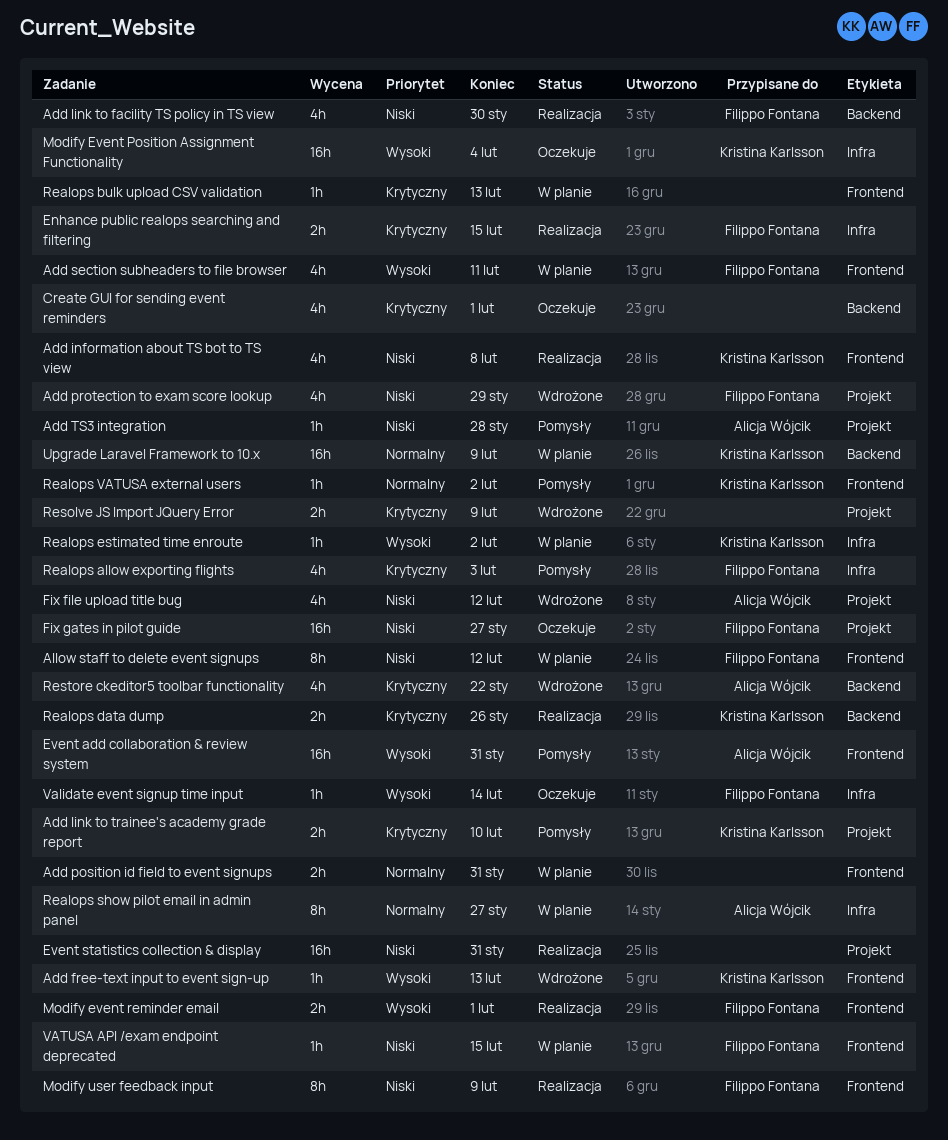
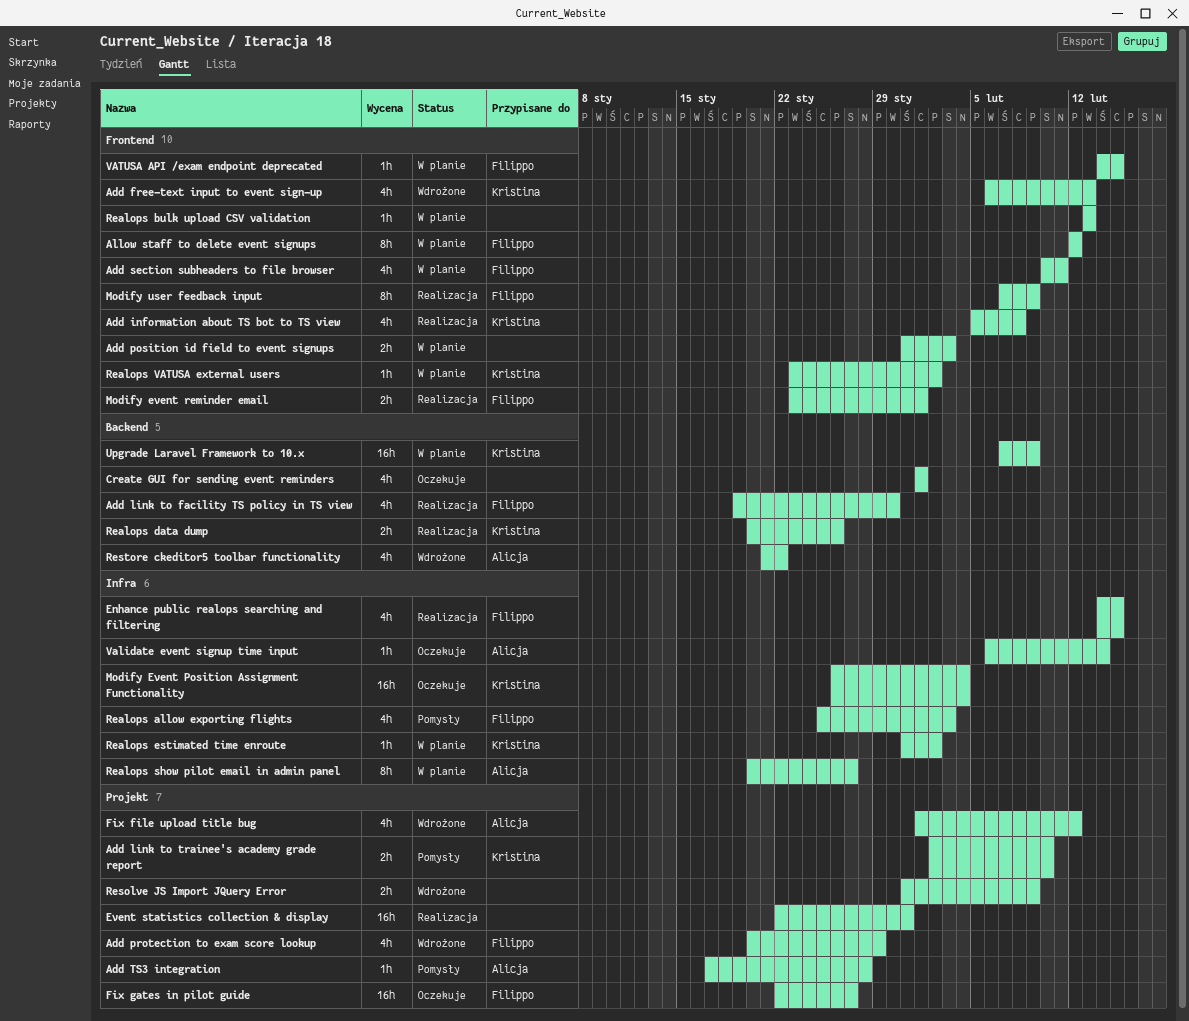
Add free-text input to event sign-up, estimate: 1h -> 4h
Add position id field to event signups, due: Jan 31 -> Feb 3
Enhance public realops searching and filtering, estimate: 2h -> 4h
Event add collaboration & review system: present -> none
Realops VATUSA external users, status: Pomysły -> W planie
Validate event signup time input, owner: Filippo Fontana -> Alicja Wójcik

